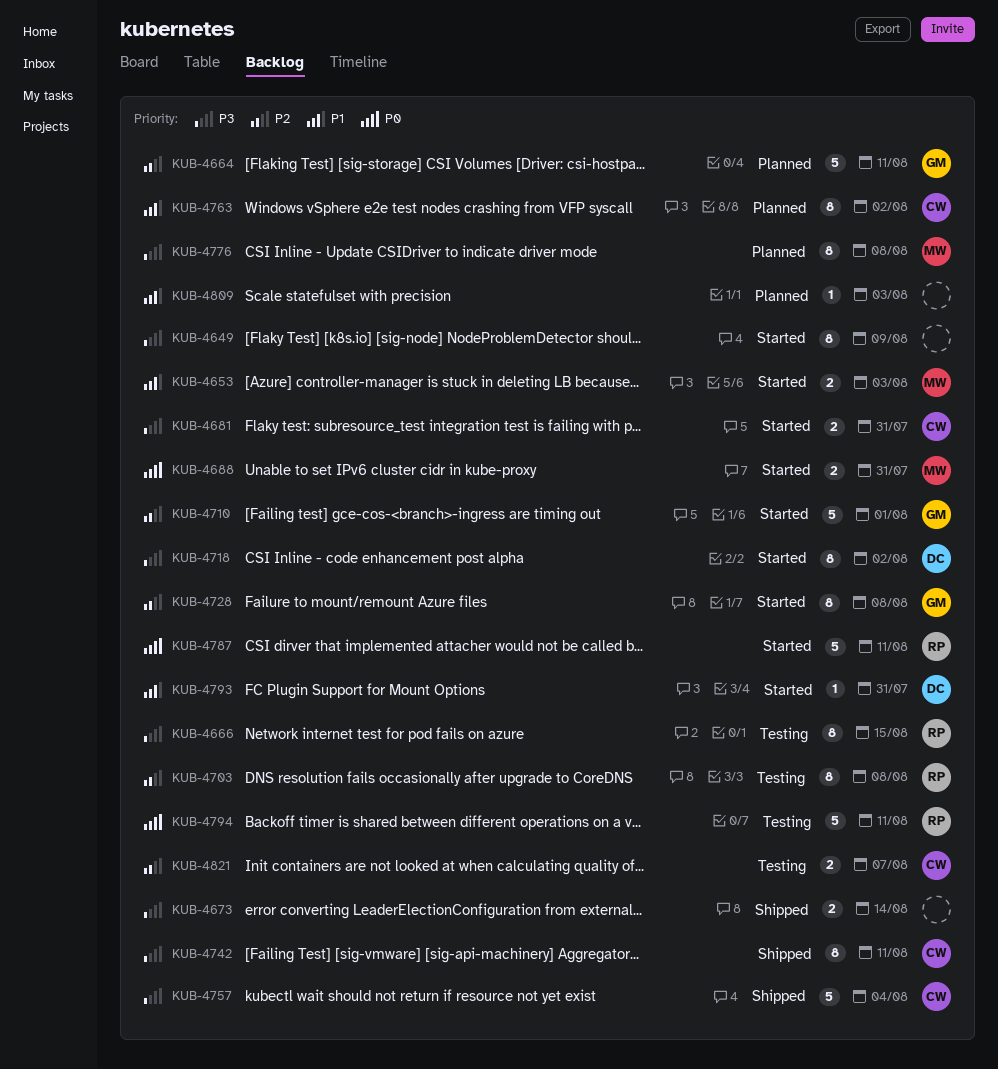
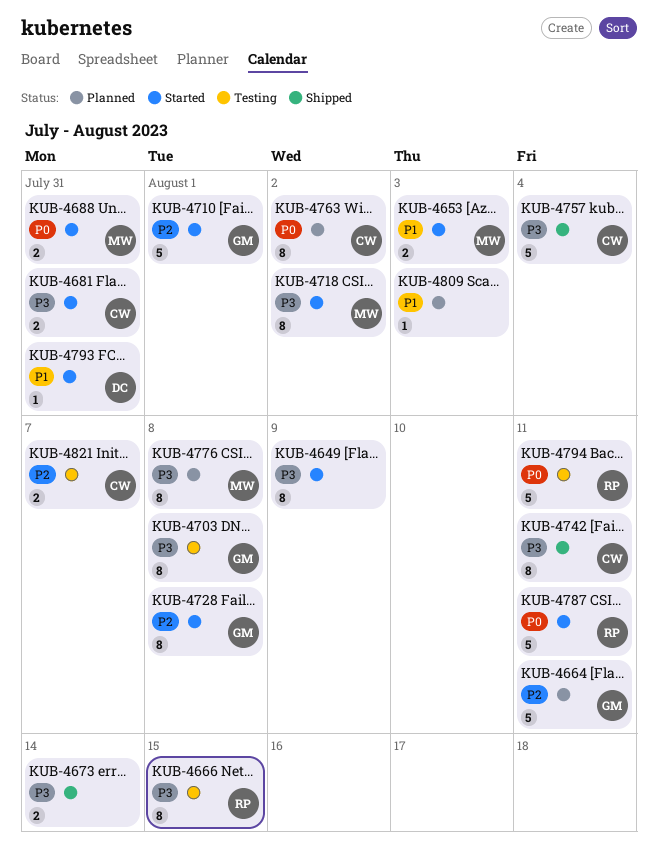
KUB-4703, owner: RP -> GM
KUB-4703, priority: P2 -> P3
KUB-4718, owner: DC -> MW
KUB-4763, priority: P1 -> P0

